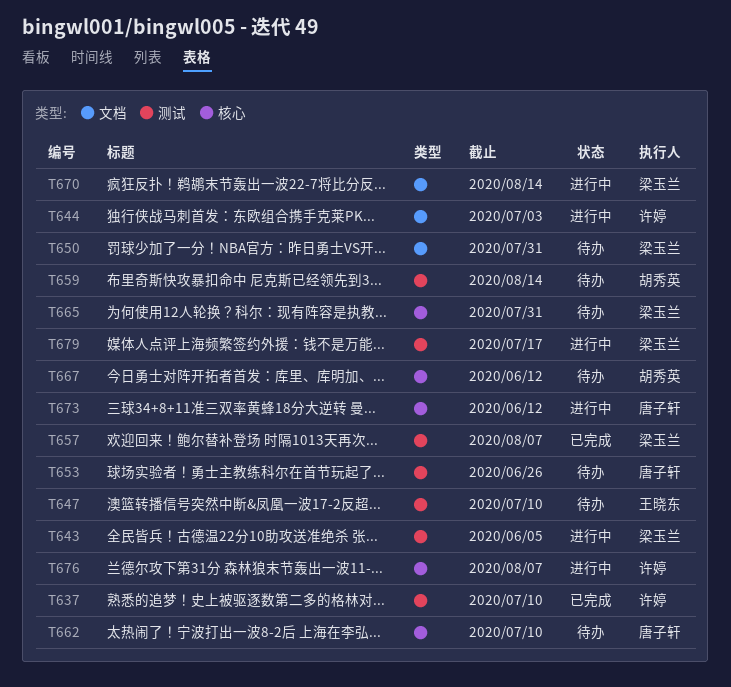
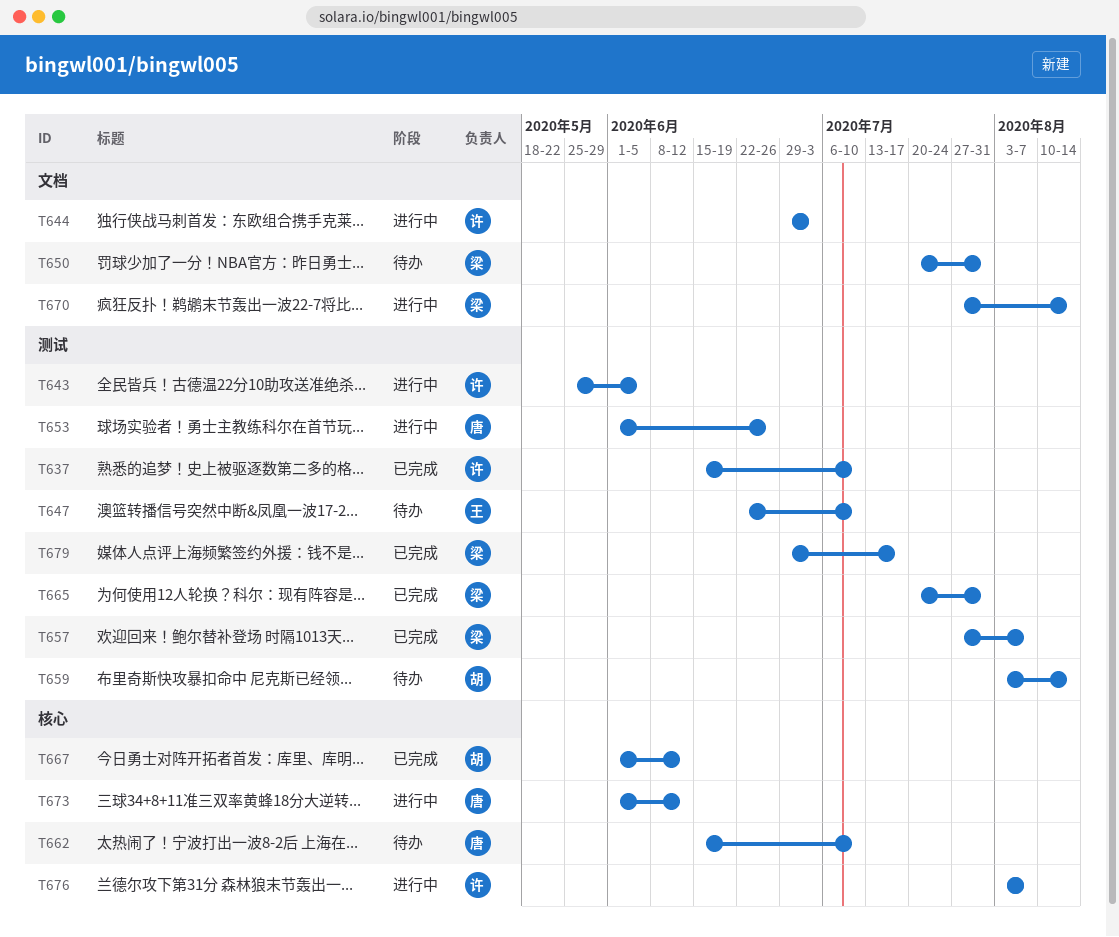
T643, owner: 梁玉兰 -> 许婷
T653, status: 待办 -> 进行中
T665, status: 待办 -> 已完成
T665, label: 核心 -> 测试
T667, status: 待办 -> 已完成
T679, status: 进行中 -> 已完成

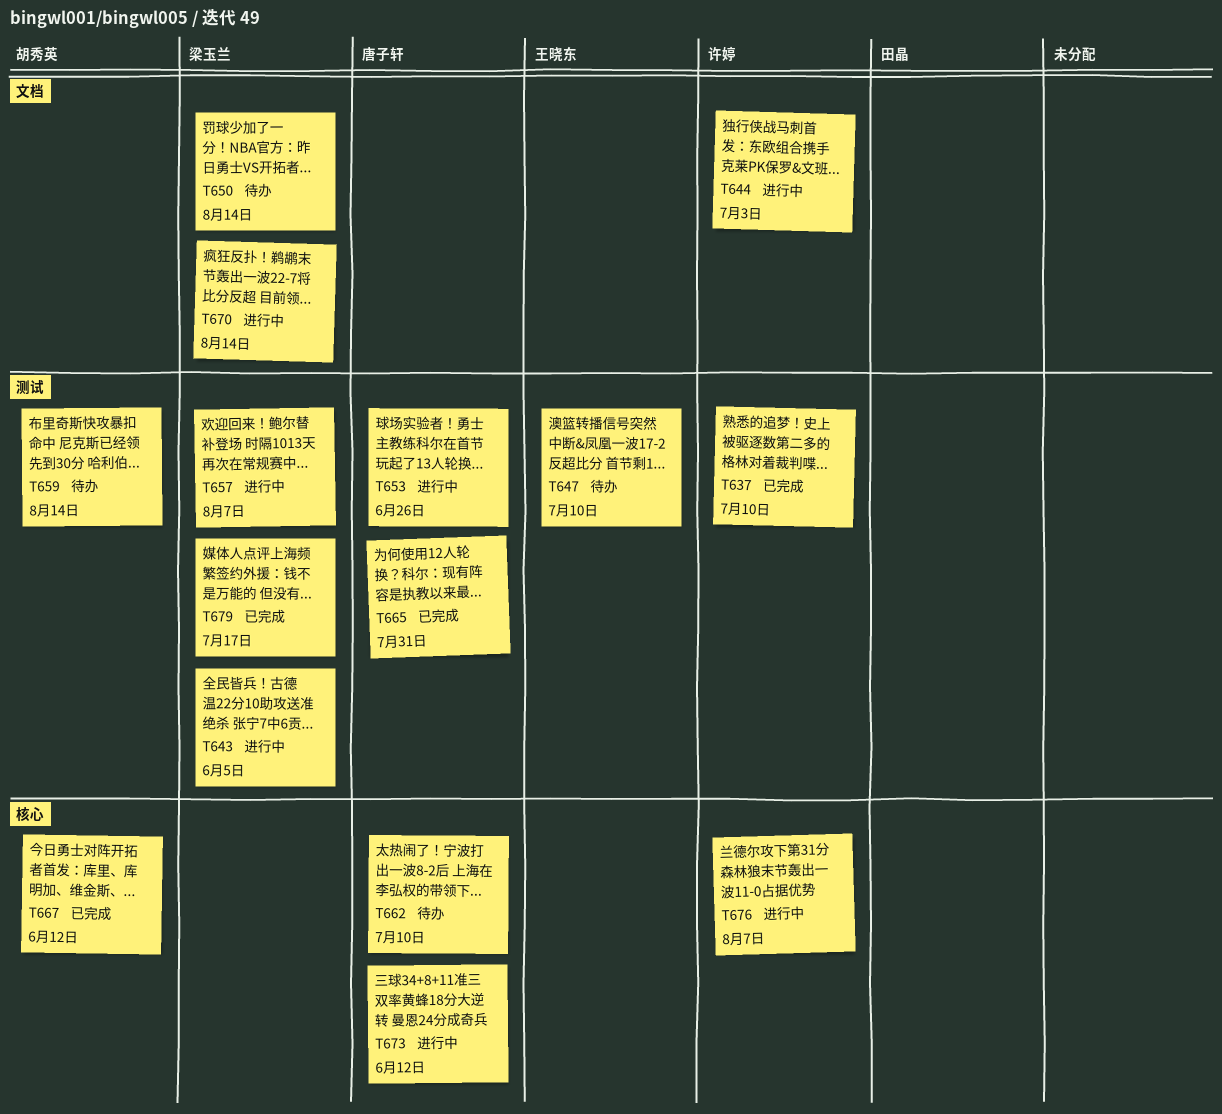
T643, owner: 许婷 -> 梁玉兰
T650, due: Jul 31 -> Aug 14
T657, status: 已完成 -> 进行中
T665, owner: 梁玉兰 -> 唐子轩

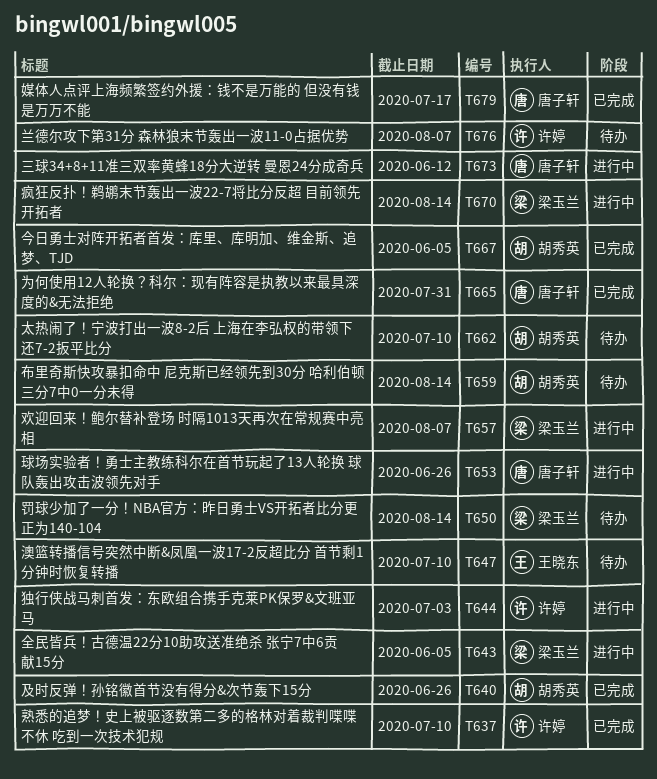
T640: none -> present
T662, owner: 唐子轩 -> 胡秀英
T667, due: Jun 12 -> Jun 5
T676, status: 进行中 -> 待办
T679, owner: 梁玉兰 -> 唐子轩

